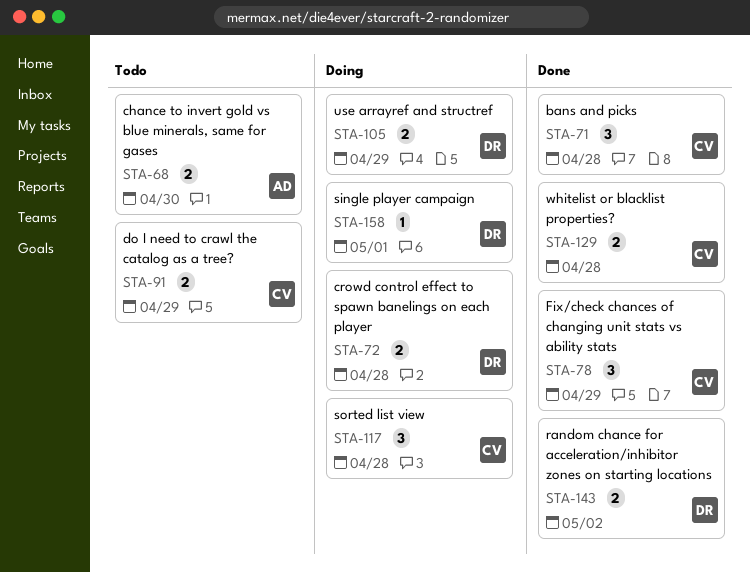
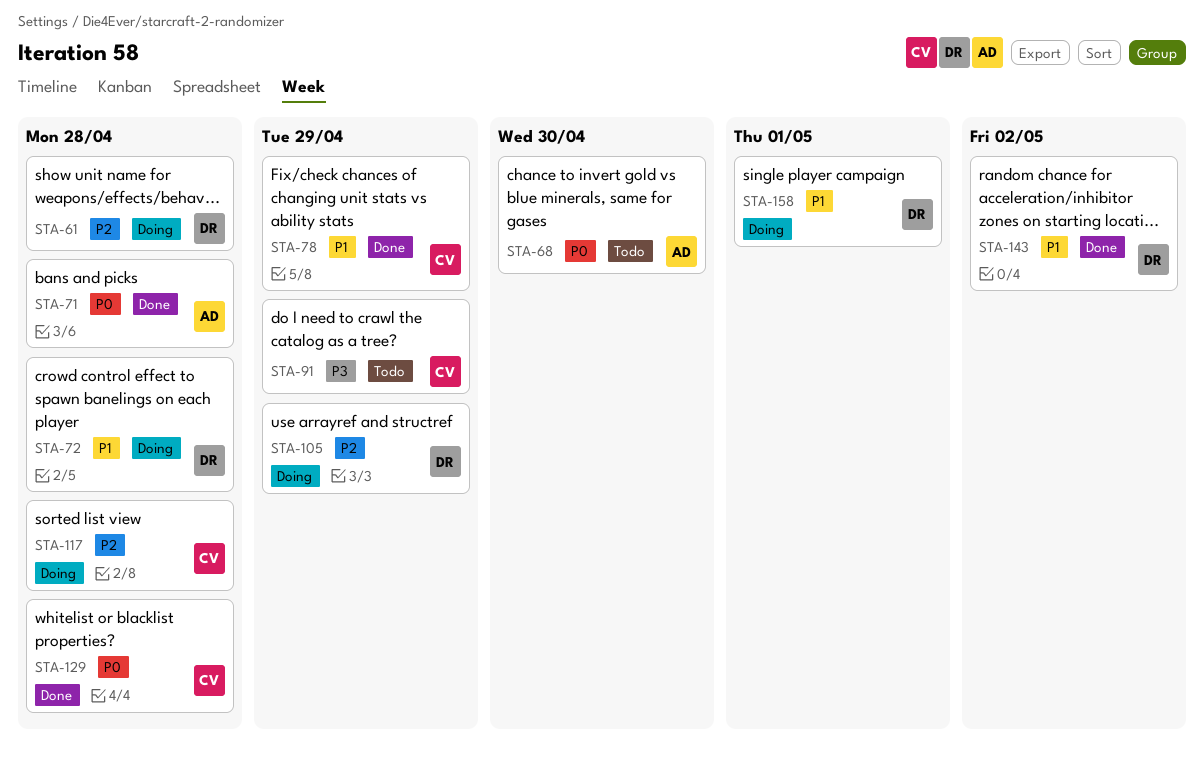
STA-61: none -> present
STA-71, owner: CV -> AD

